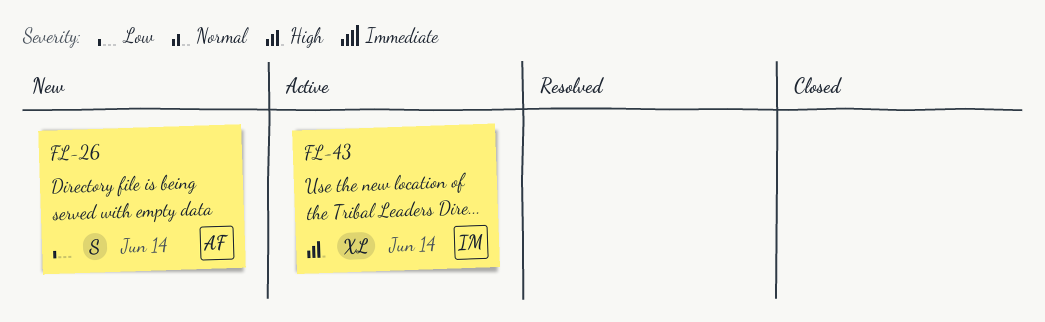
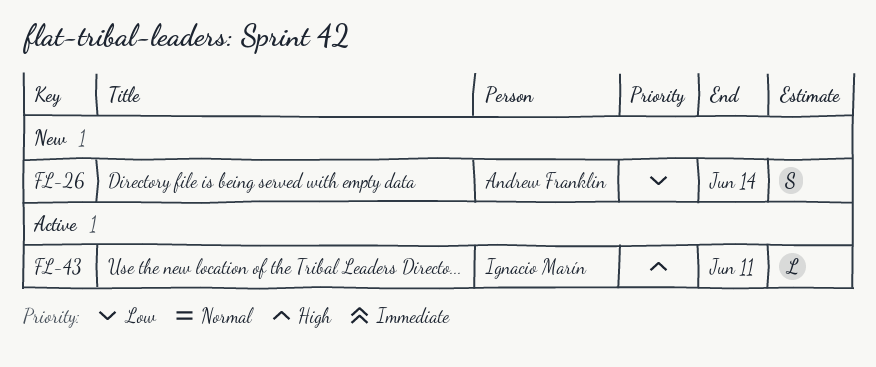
FL-43, estimate: XL -> L
FL-43, due: Jun 14 -> Jun 11

